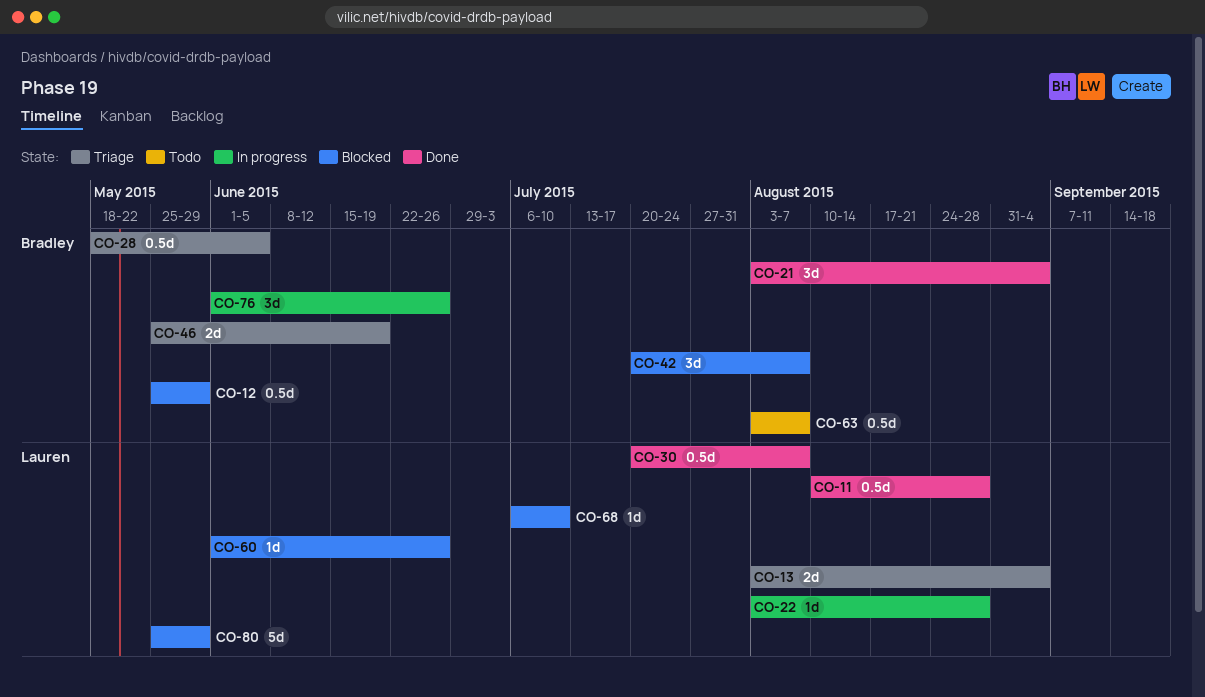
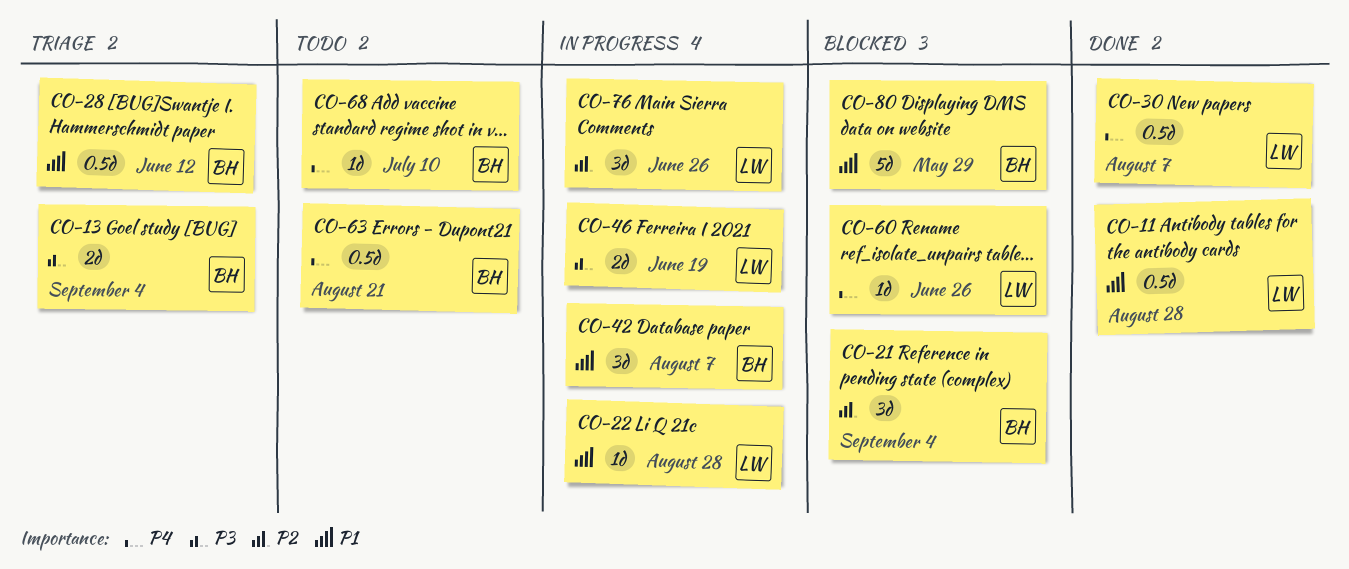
CO-12: present -> none
CO-13, owner: Lauren -> Bradley
CO-21, status: Done -> Blocked
CO-28, due: Jun 5 -> Jun 12
CO-42, status: Blocked -> In progress
CO-46, status: Triage -> In progress
CO-46, owner: Bradley -> Lauren
CO-63, due: Aug 7 -> Aug 21
CO-68, status: Blocked -> Todo
CO-68, owner: Lauren -> Bradley
CO-76, owner: Bradley -> Lauren
CO-80, owner: Lauren -> Bradley

